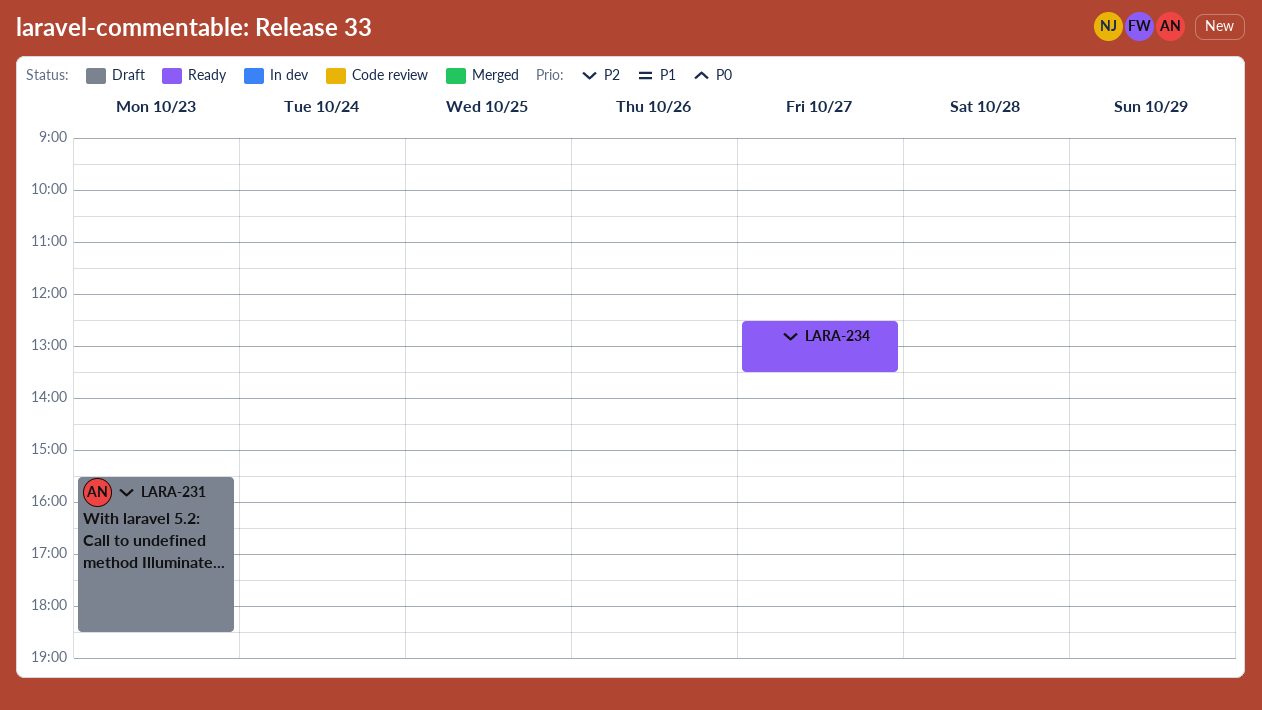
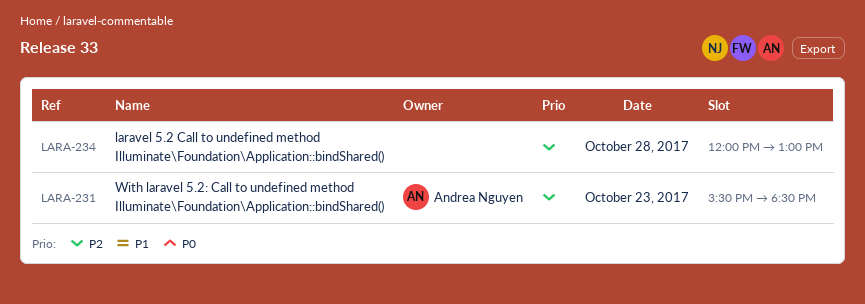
LARA-234, day: Oct 27 -> Oct 28
LARA-234, begins: 12:30 -> 12:00
LARA-234, ends: 13:30 -> 13:00

